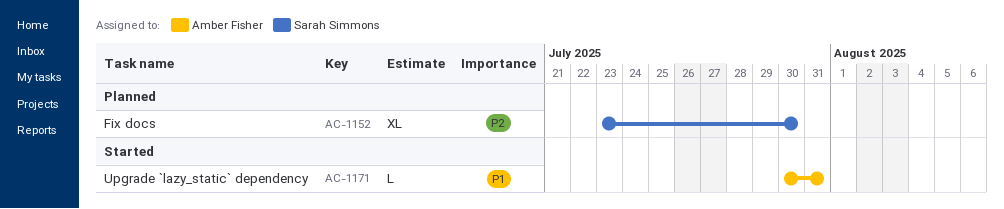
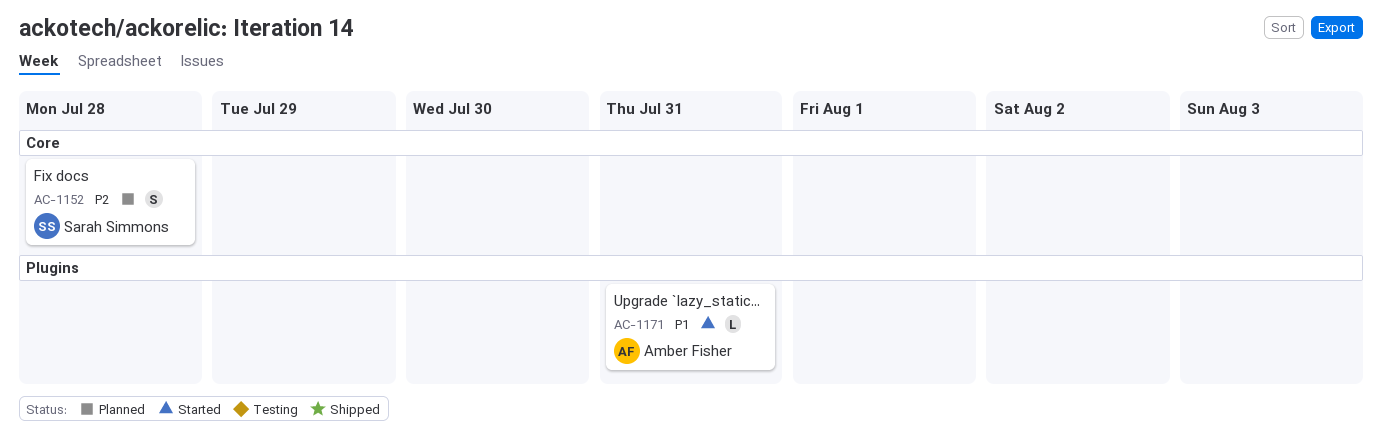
AC-1152, estimate: XL -> S
AC-1152, due: Jul 30 -> Jul 28

